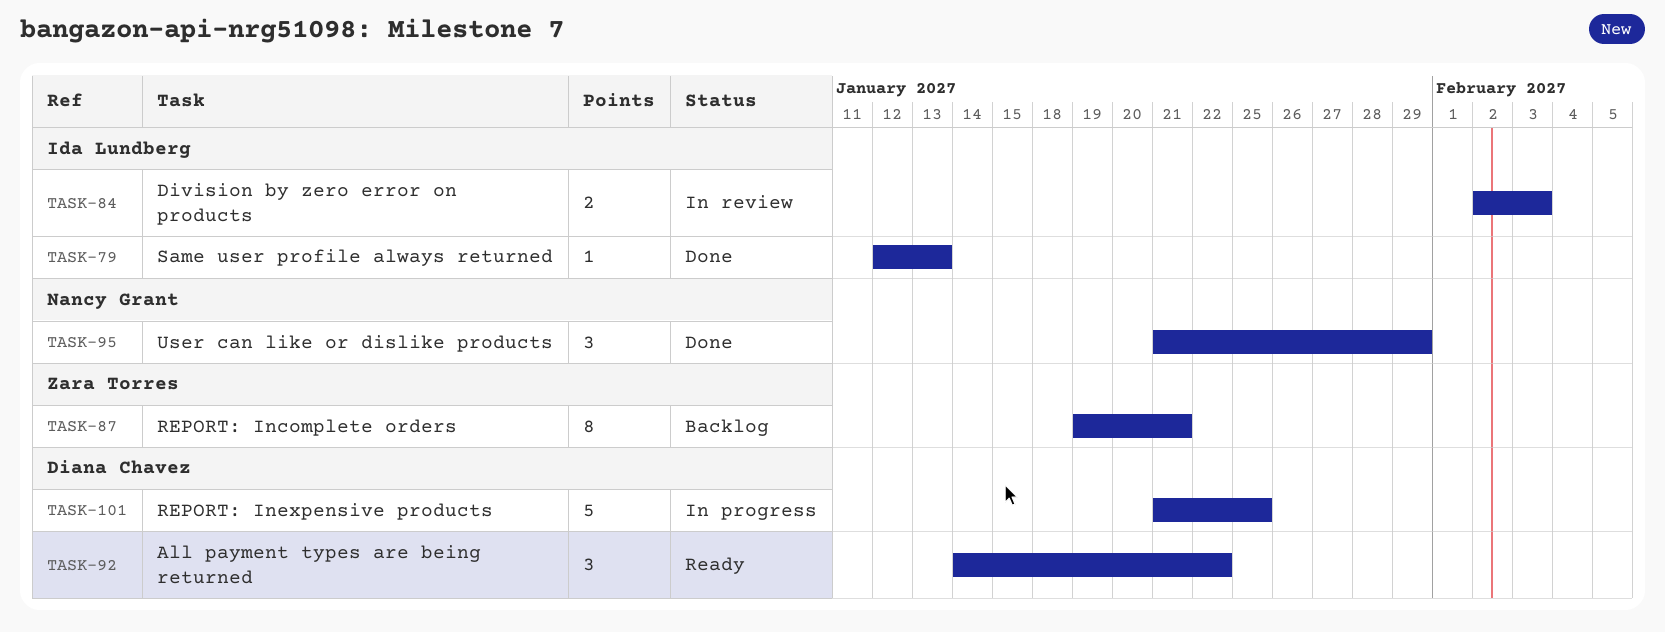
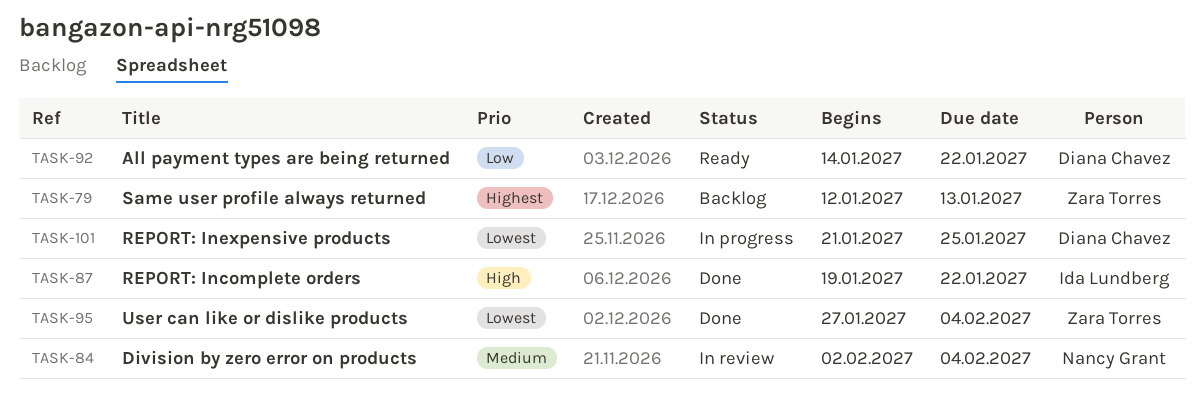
TASK-79, status: Done -> Backlog
TASK-79, owner: Ida Lundberg -> Zara Torres
TASK-84, owner: Ida Lundberg -> Nancy Grant
TASK-84, due: Feb 3 -> Feb 4
TASK-87, status: Backlog -> Done
TASK-87, owner: Zara Torres -> Ida Lundberg
TASK-87, due: Jan 21 -> Jan 22
TASK-95, owner: Nancy Grant -> Zara Torres
TASK-95, start: Jan 21 -> Jan 27
TASK-95, due: Jan 29 -> Feb 4

